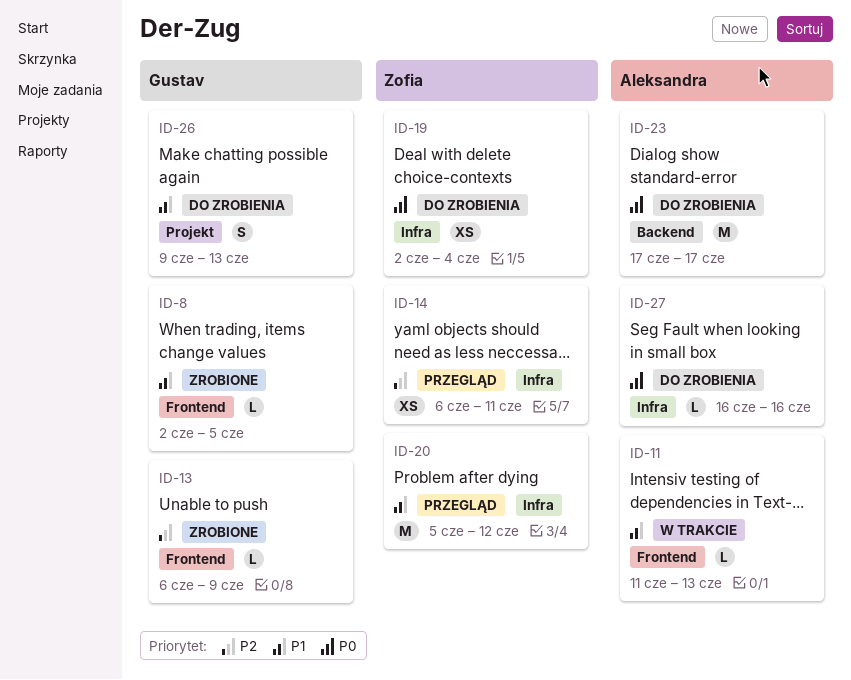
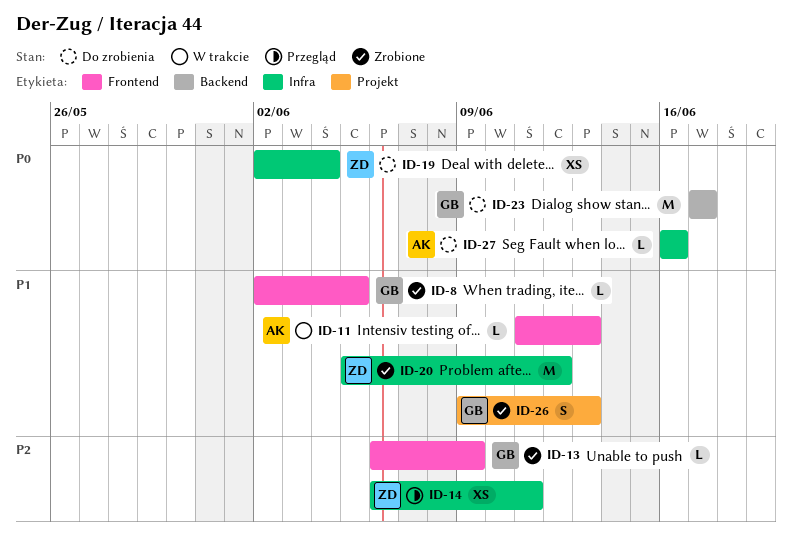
ID-20, status: Przegląd -> Zrobione
ID-23, owner: Aleksandra -> Gustav
ID-26, status: Do zrobienia -> Zrobione

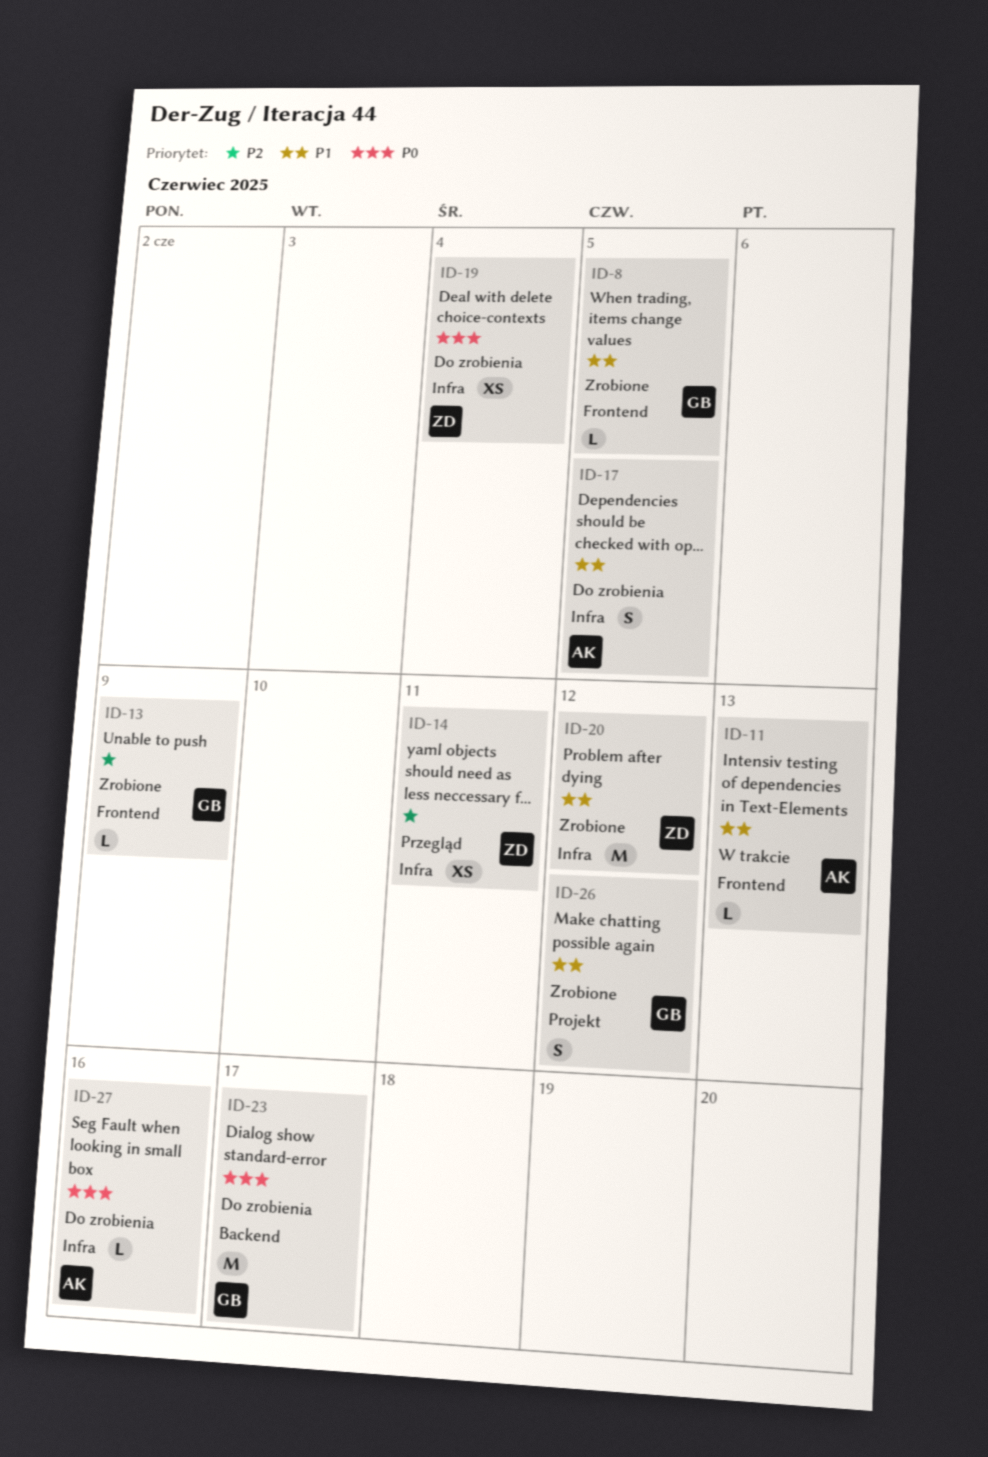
ID-17: none -> present
ID-26, due: Jun 13 -> Jun 12

